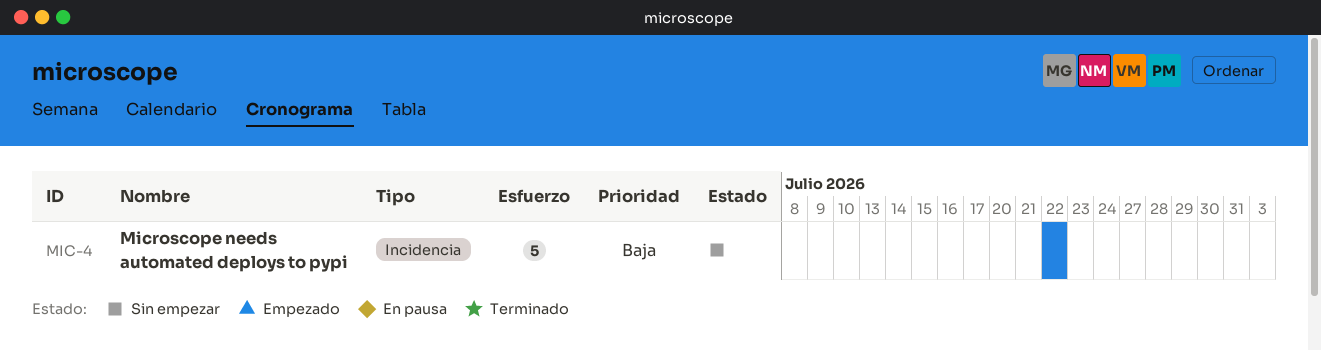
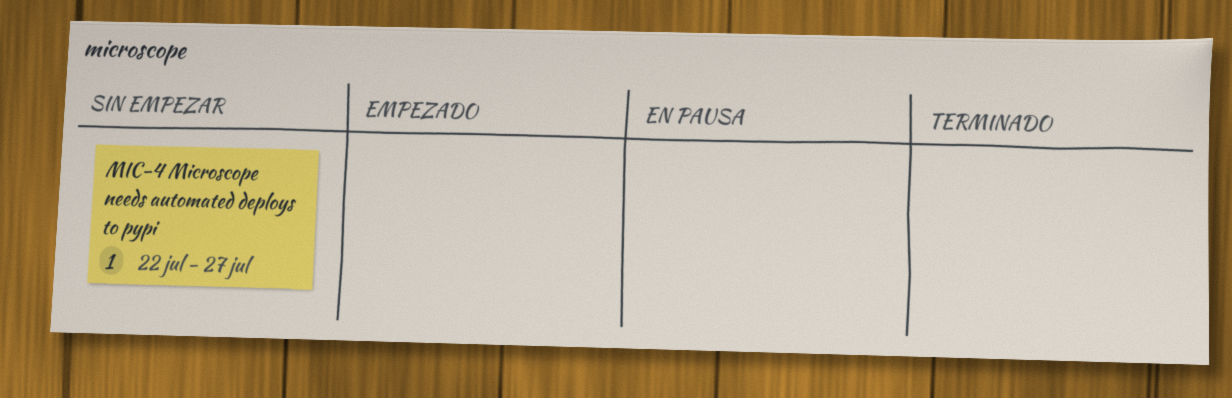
MIC-4, estimate: 5 -> 1
MIC-4, due: Jul 22 -> Jul 27

